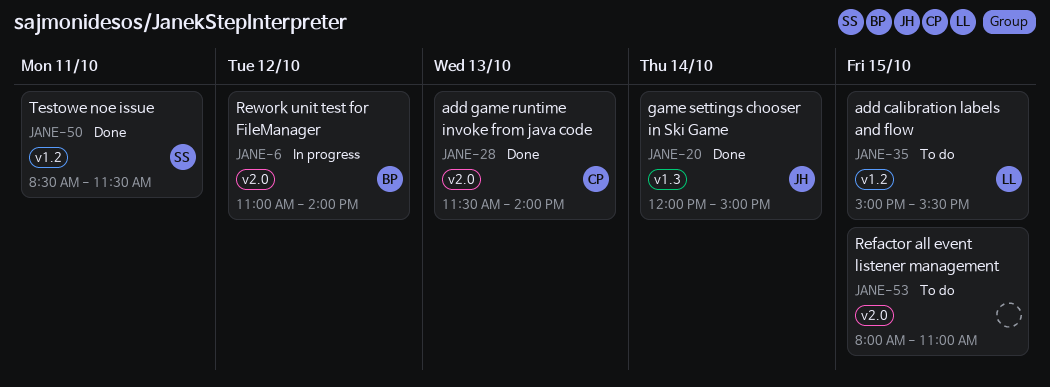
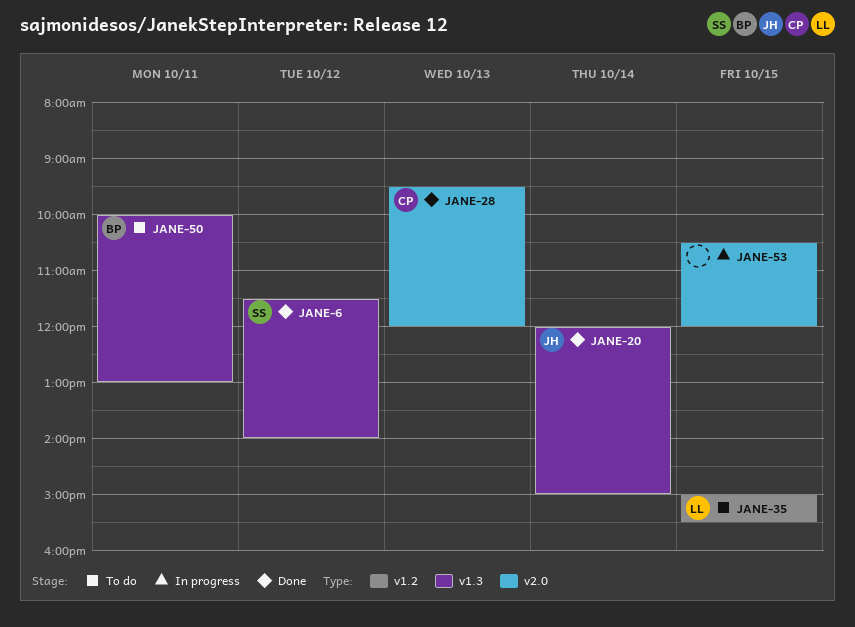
JANE-6, status: In progress -> Done
JANE-6, owner: BP -> SS
JANE-6, label: v2.0 -> v1.3
JANE-6, begins: 11:00 -> 11:30
JANE-28, begins: 11:30 -> 09:30
JANE-28, ends: 14:00 -> 12:00
JANE-50, status: Done -> To do
JANE-50, owner: SS -> BP
JANE-50, label: v1.2 -> v1.3
JANE-50, begins: 08:30 -> 10:00
JANE-50, ends: 11:30 -> 13:00
JANE-53, status: To do -> In progress
JANE-53, begins: 08:00 -> 10:30
JANE-53, ends: 11:00 -> 12:00

